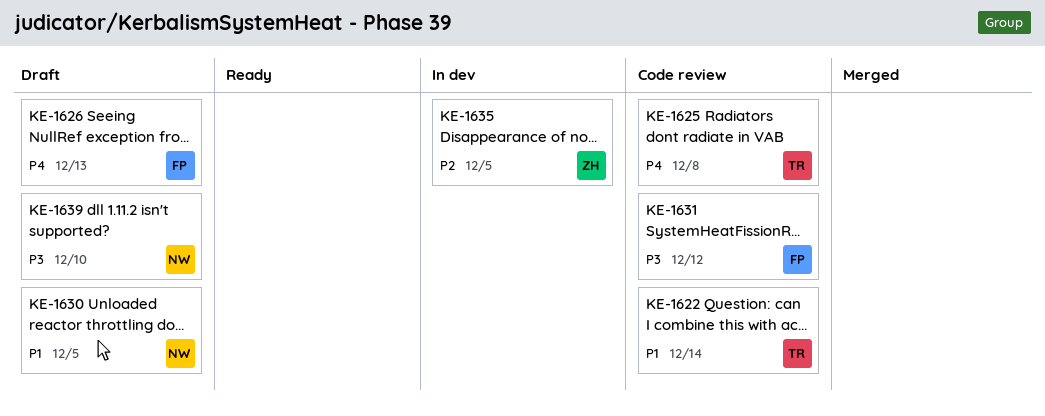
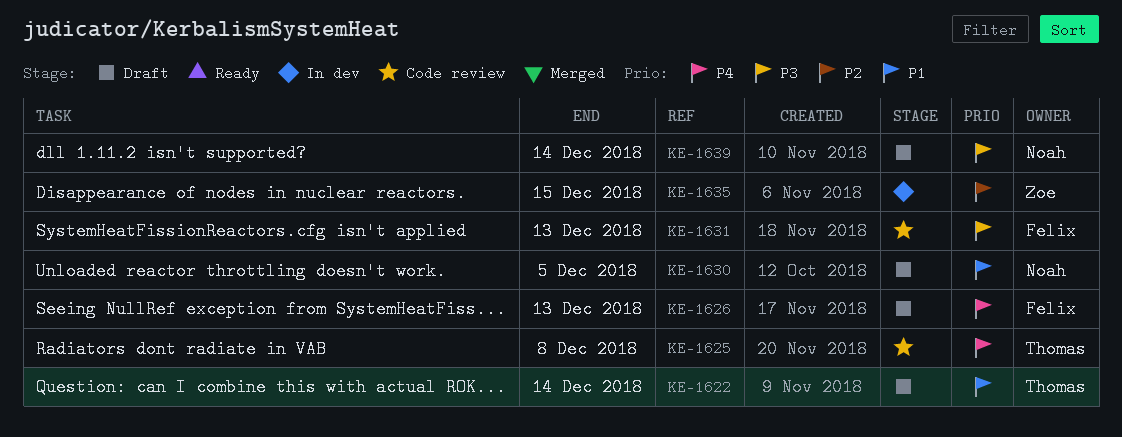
KE-1622, status: Code review -> Draft
KE-1631, due: Dec 12 -> Dec 13
KE-1635, due: Dec 5 -> Dec 15
KE-1639, due: Dec 10 -> Dec 14

